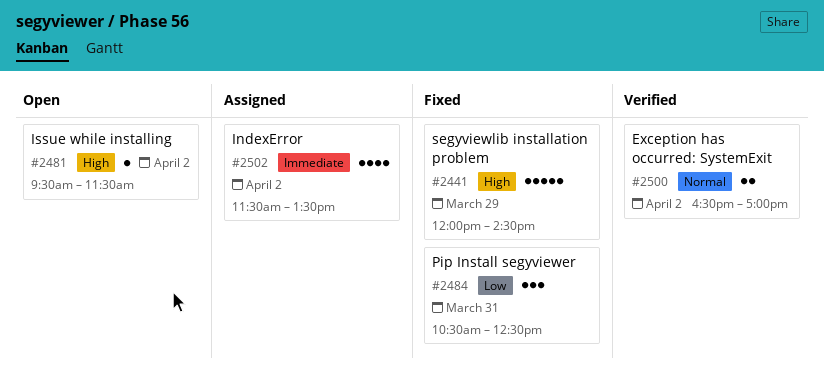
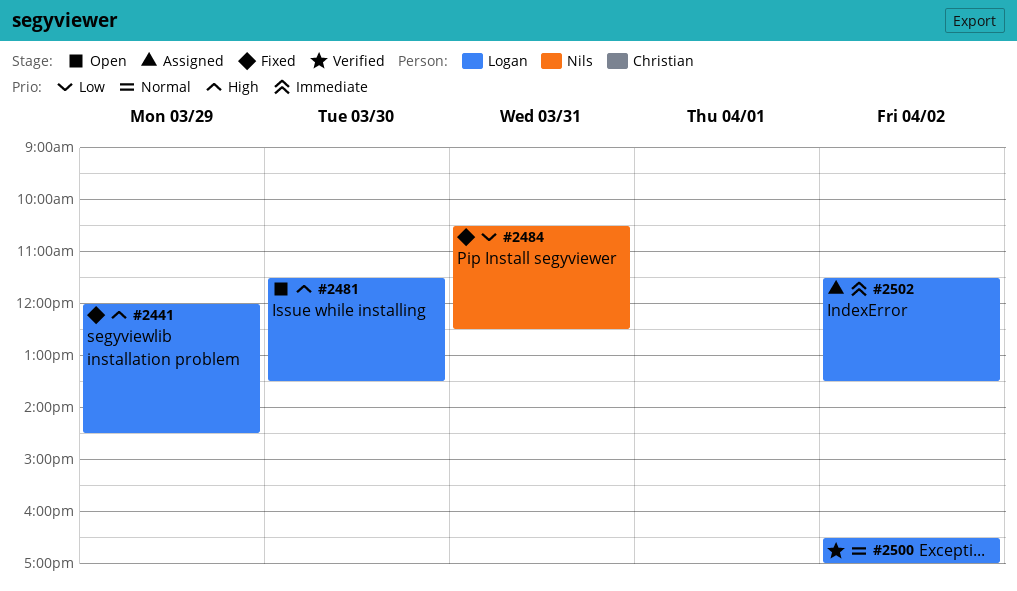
#2481, day: Apr 2 -> Mar 30
#2481, begins: 09:30 -> 11:30
#2481, ends: 11:30 -> 13:30

